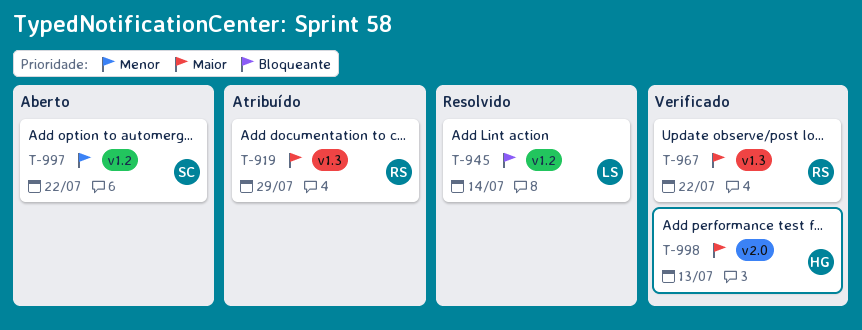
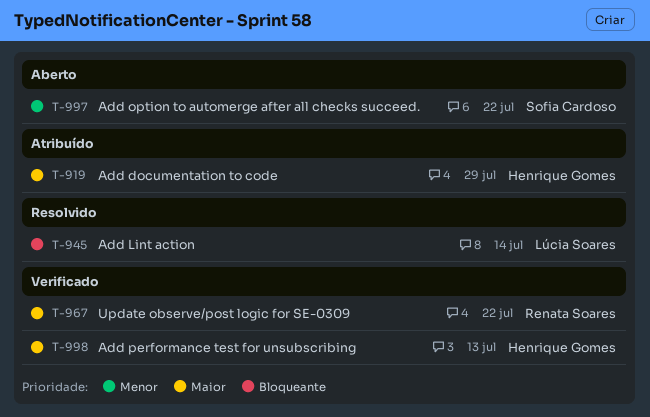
T-919, owner: Renata Soares -> Henrique Gomes

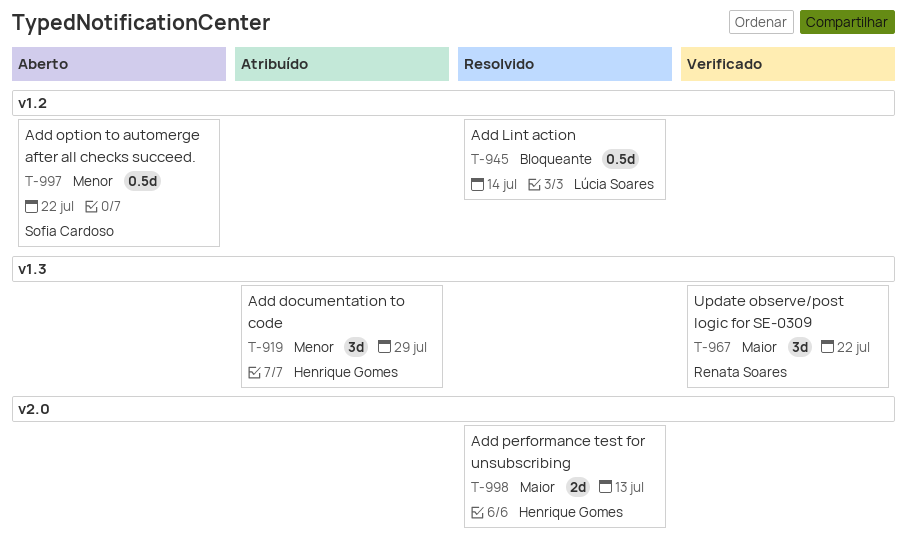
T-919, priority: Maior -> Menor
T-998, status: Verificado -> Resolvido

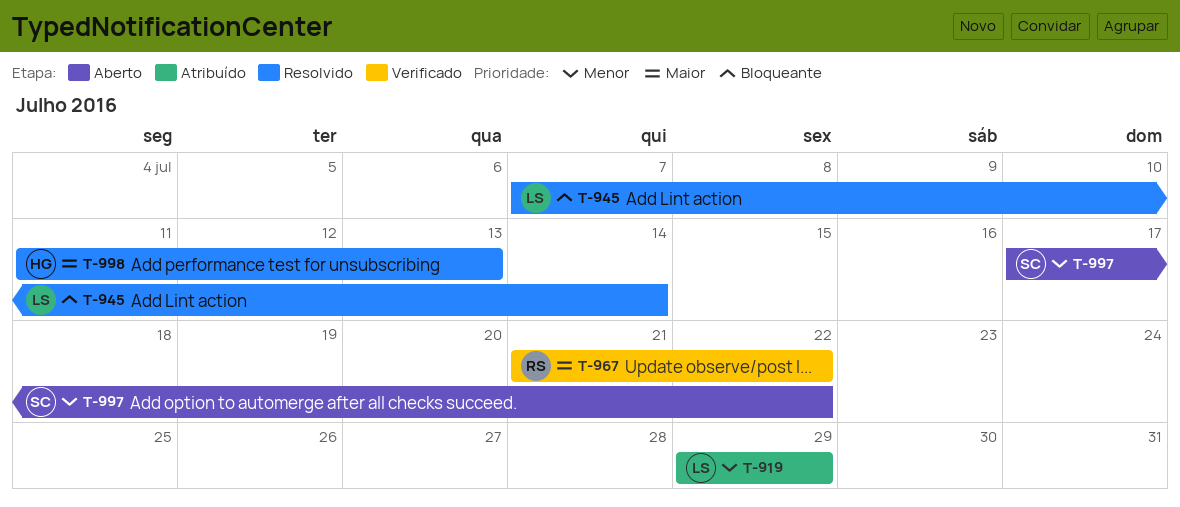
T-919, owner: Henrique Gomes -> Lúcia Soares

